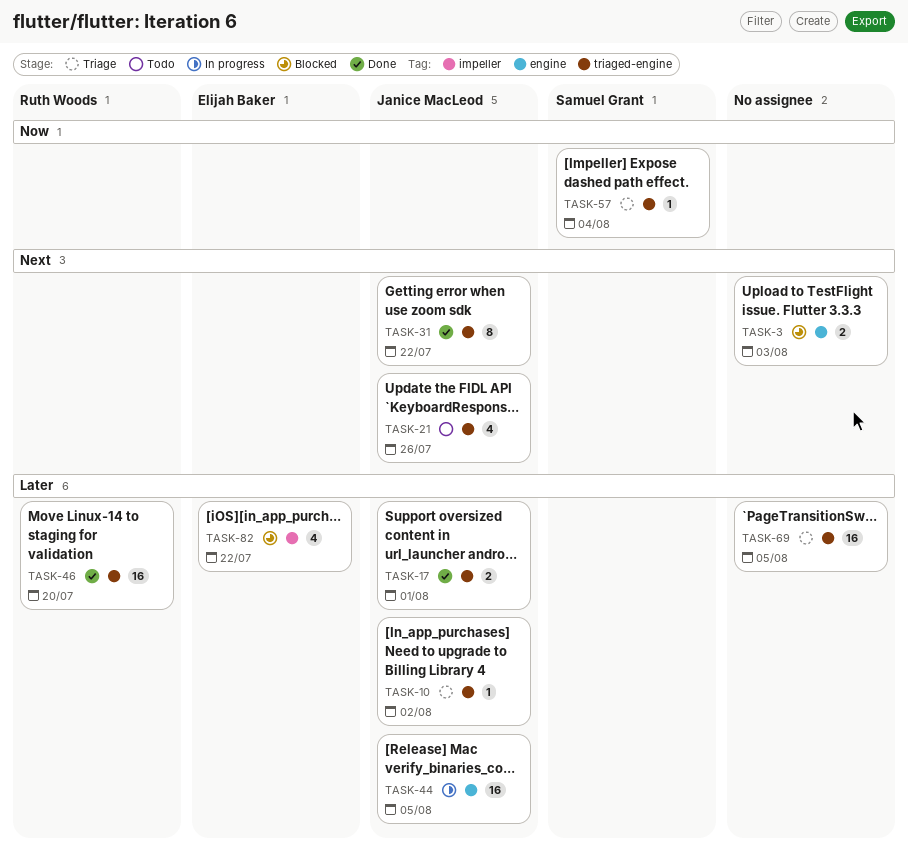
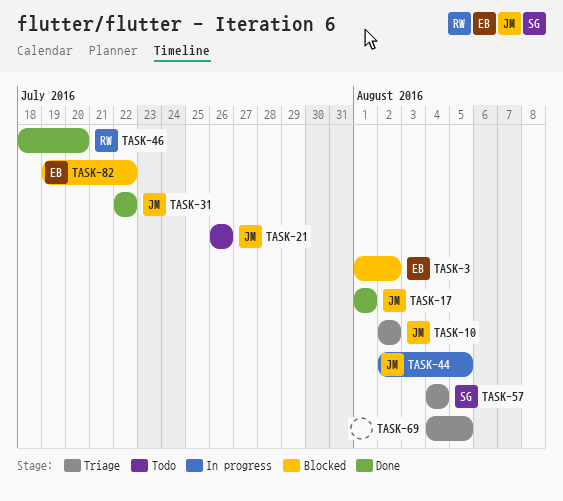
TASK-3, owner: none -> Elijah Baker
TASK-3, due: Aug 3 -> Aug 2

